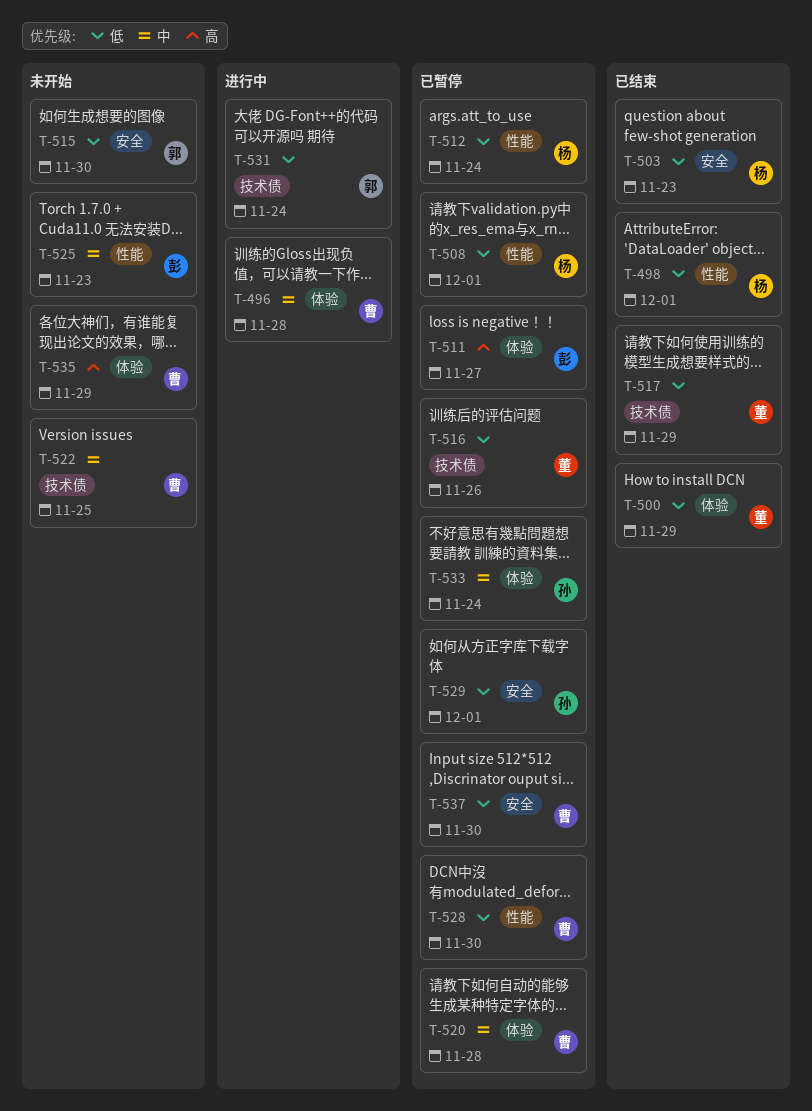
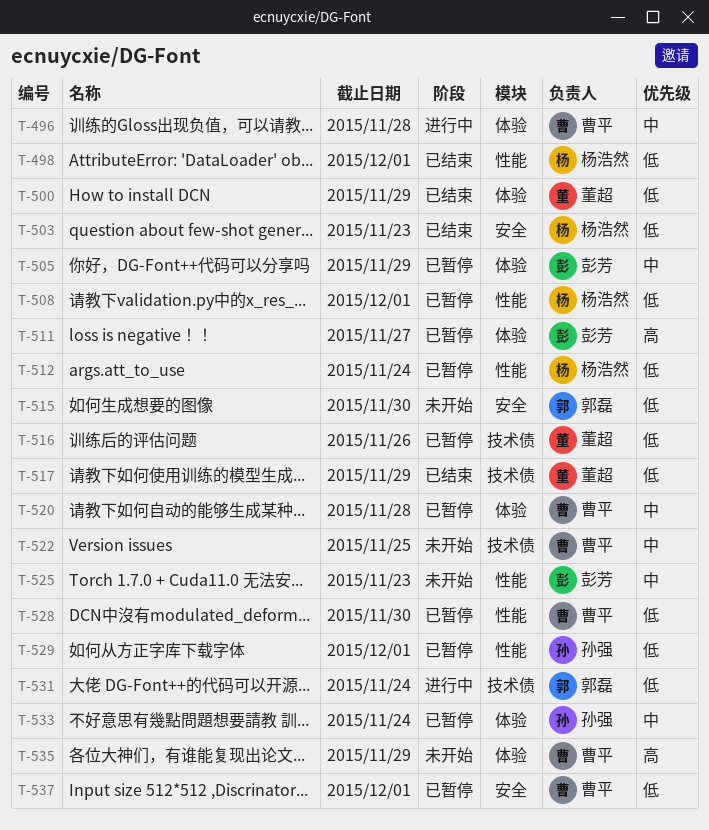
T-505: none -> present
T-529, label: 安全 -> 性能
T-537, due: Nov 30 -> Dec 1

